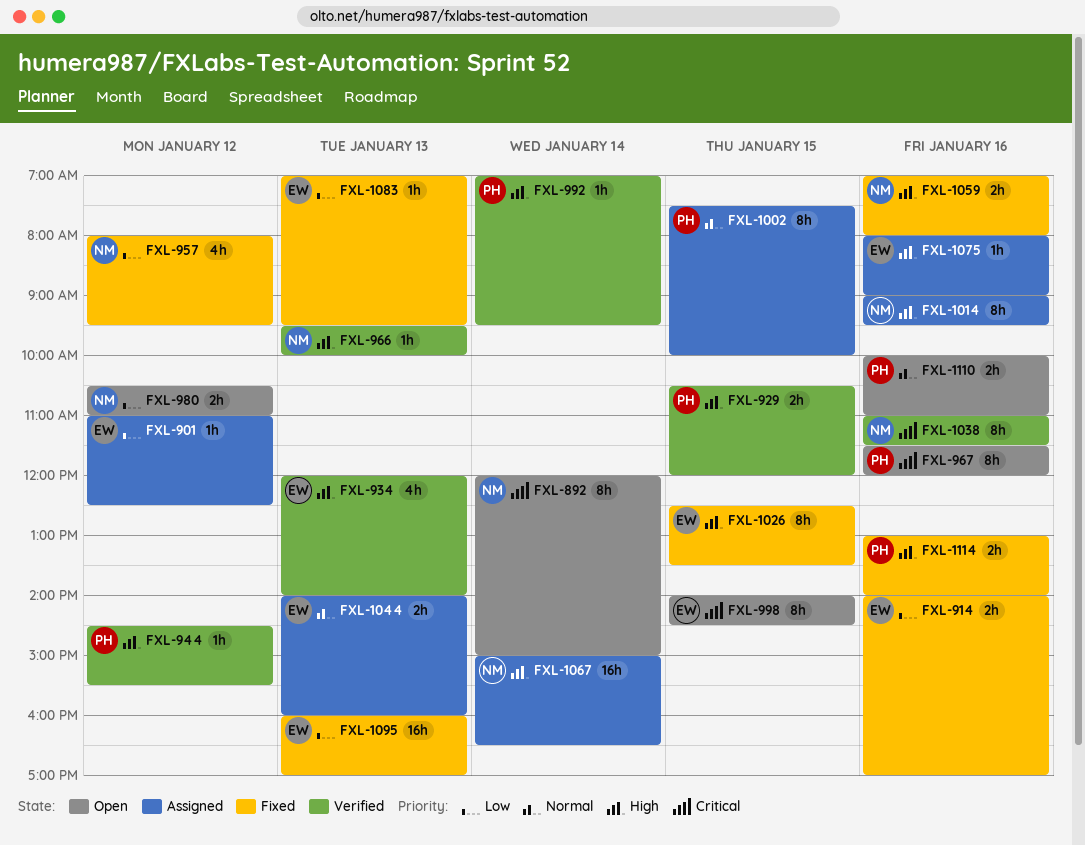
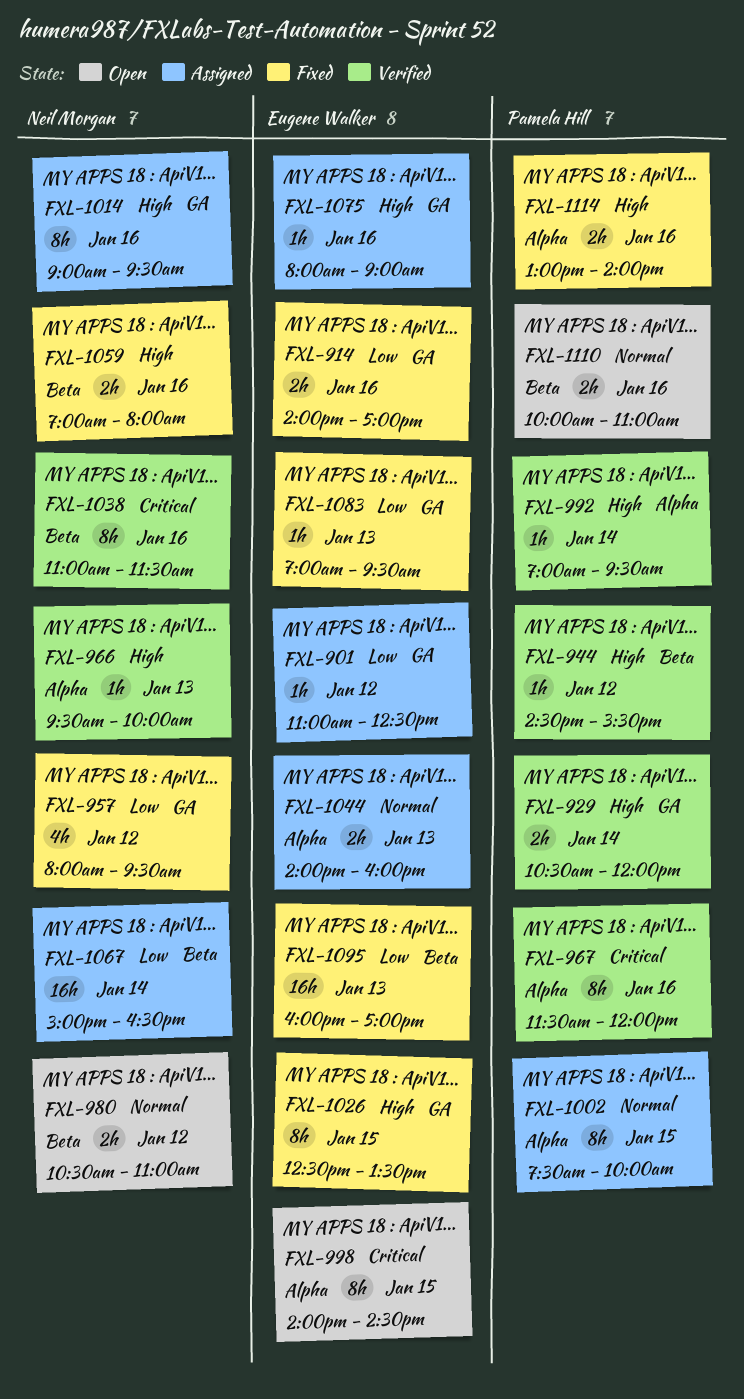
FXL-892: present -> none
FXL-929, day: Jan 15 -> Jan 14
FXL-934: present -> none
FXL-967, status: Open -> Verified
FXL-980, priority: Low -> Normal
FXL-1067, priority: High -> Low

